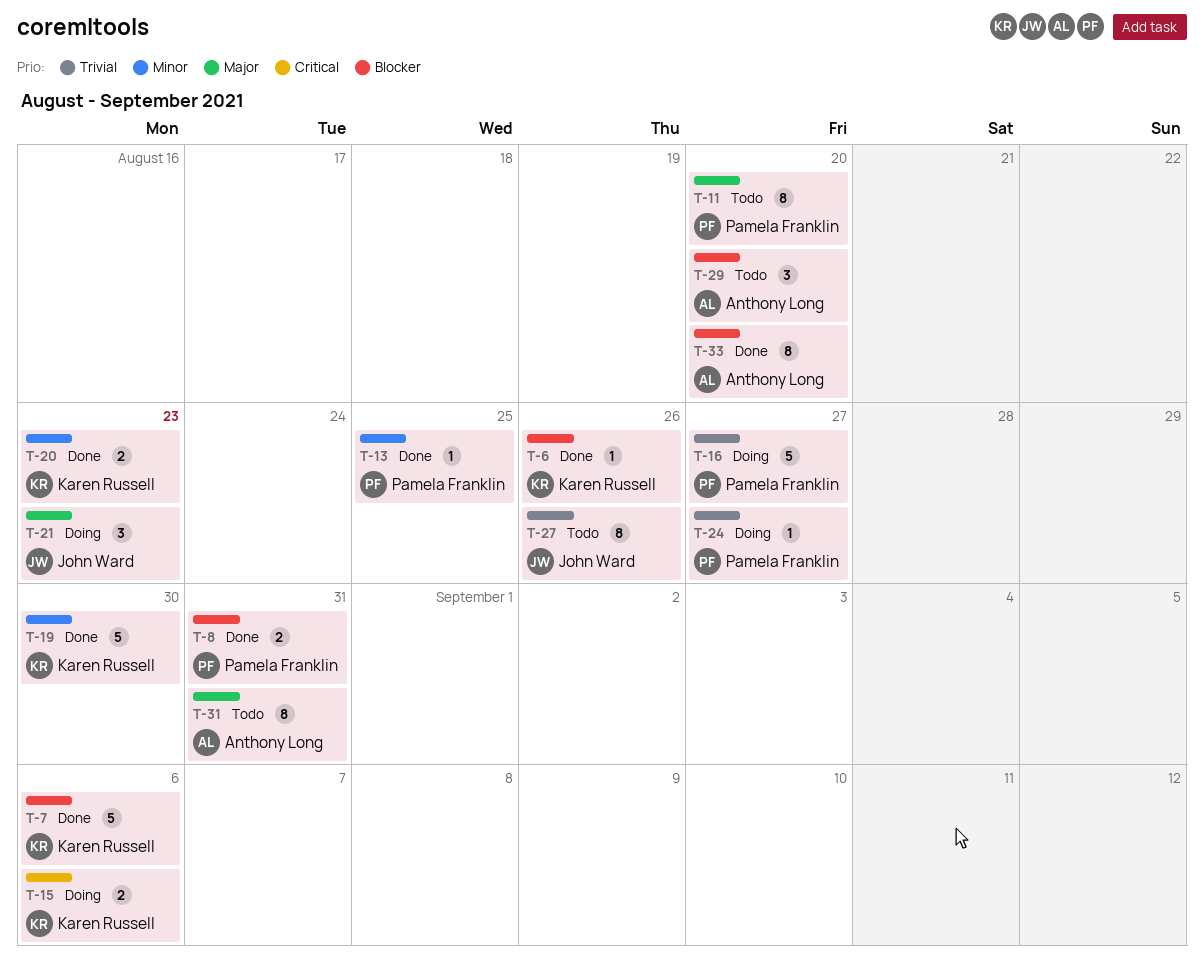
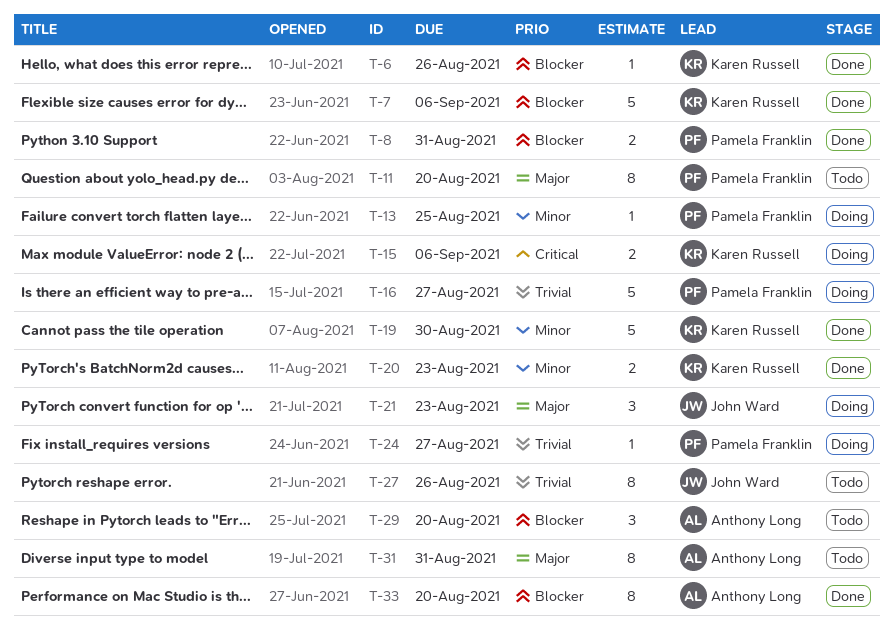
T-13, status: Done -> Doing

